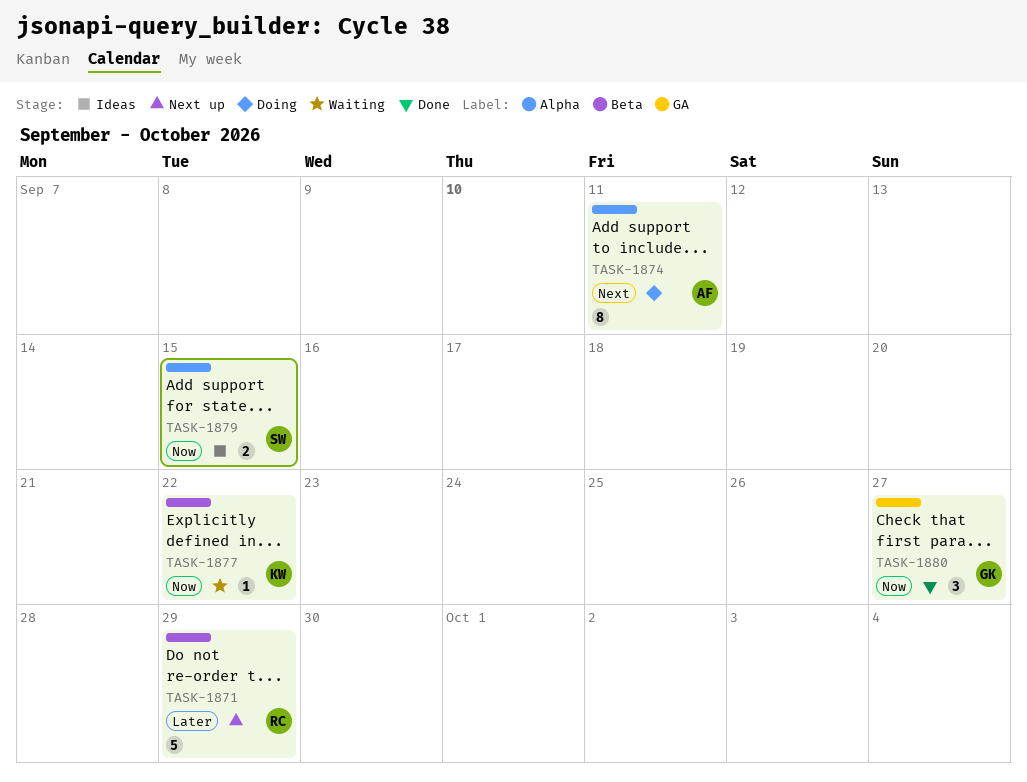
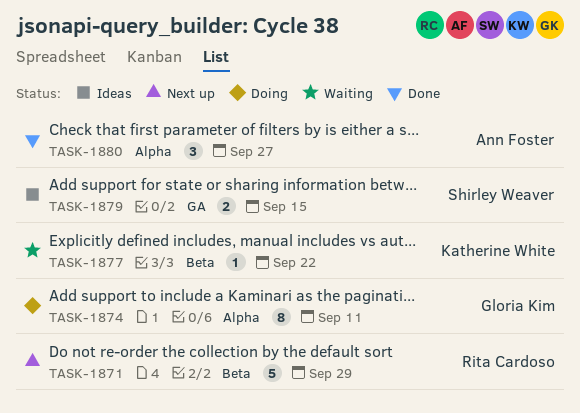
TASK-1874, owner: Ann Foster -> Gloria Kim
TASK-1879, label: Alpha -> GA
TASK-1880, owner: Gloria Kim -> Ann Foster
TASK-1880, label: GA -> Alpha

